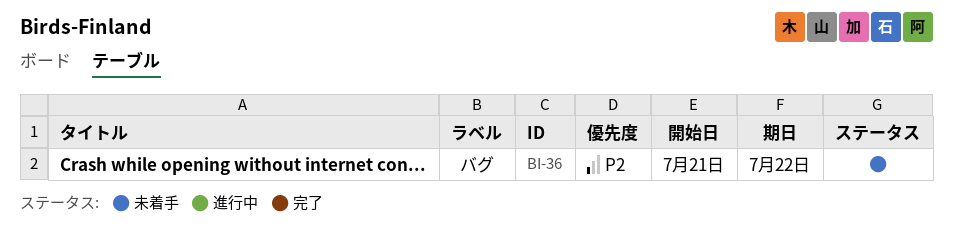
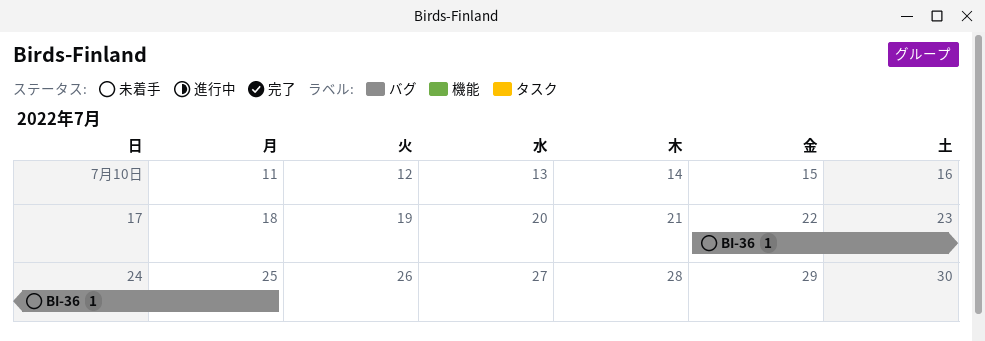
BI-36, start: Jul 21 -> Jul 22
BI-36, due: Jul 22 -> Jul 25

